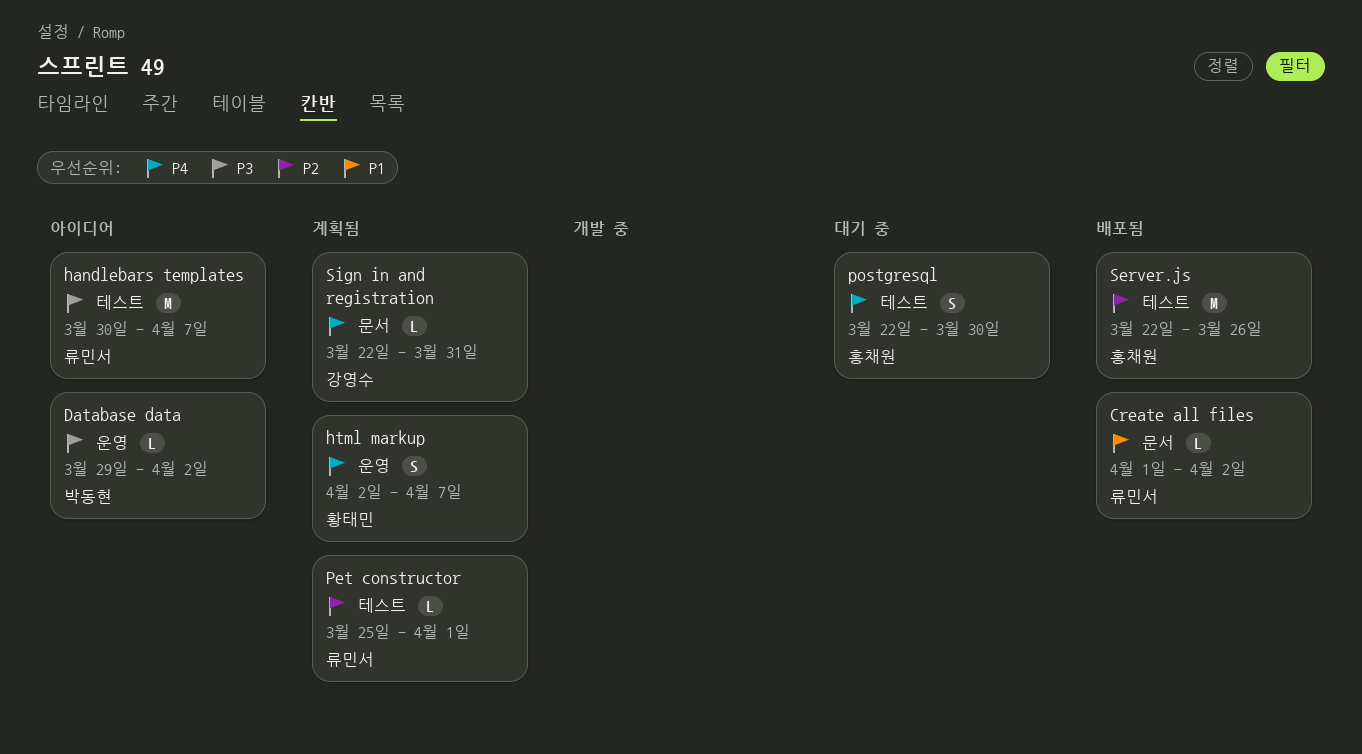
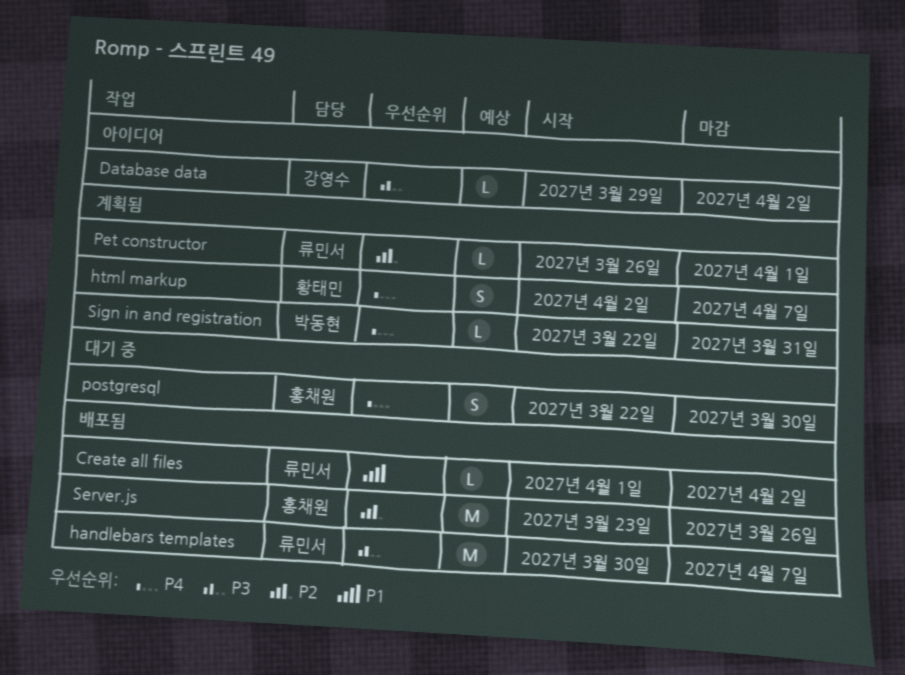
Database data, owner: 박동현 -> 강영수
handlebars templates, status: 아이디어 -> 배포됨
Pet constructor, start: Mar 25 -> Mar 26
Server.js, start: Mar 22 -> Mar 23
Sign in and registration, owner: 강영수 -> 박동현

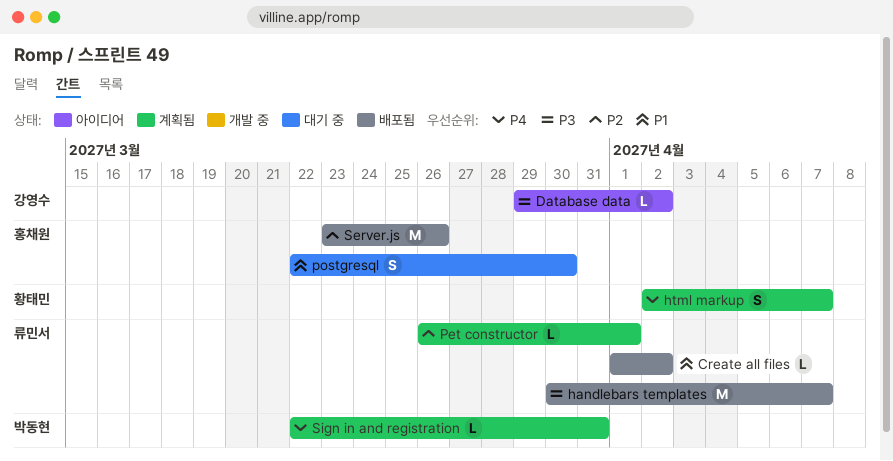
postgresql, priority: P4 -> P1

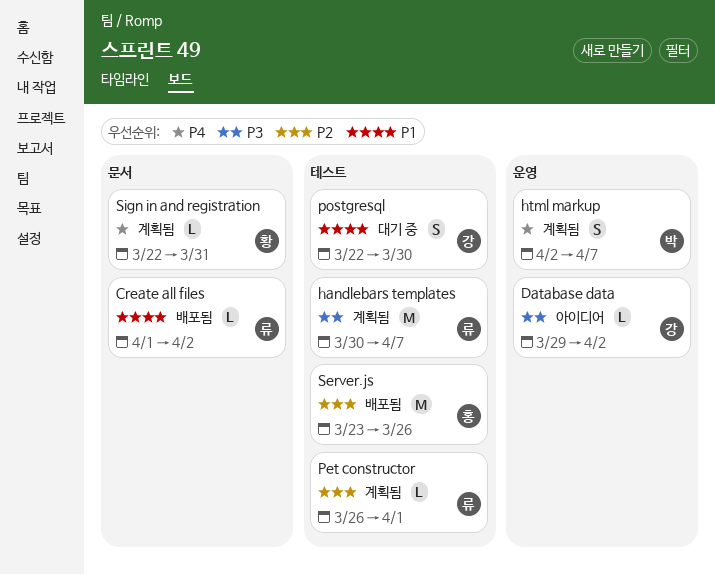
handlebars templates, status: 배포됨 -> 계획됨
html markup, owner: 황태민 -> 박동현
postgresql, owner: 홍채원 -> 강영수
Sign in and registration, owner: 박동현 -> 황태민

